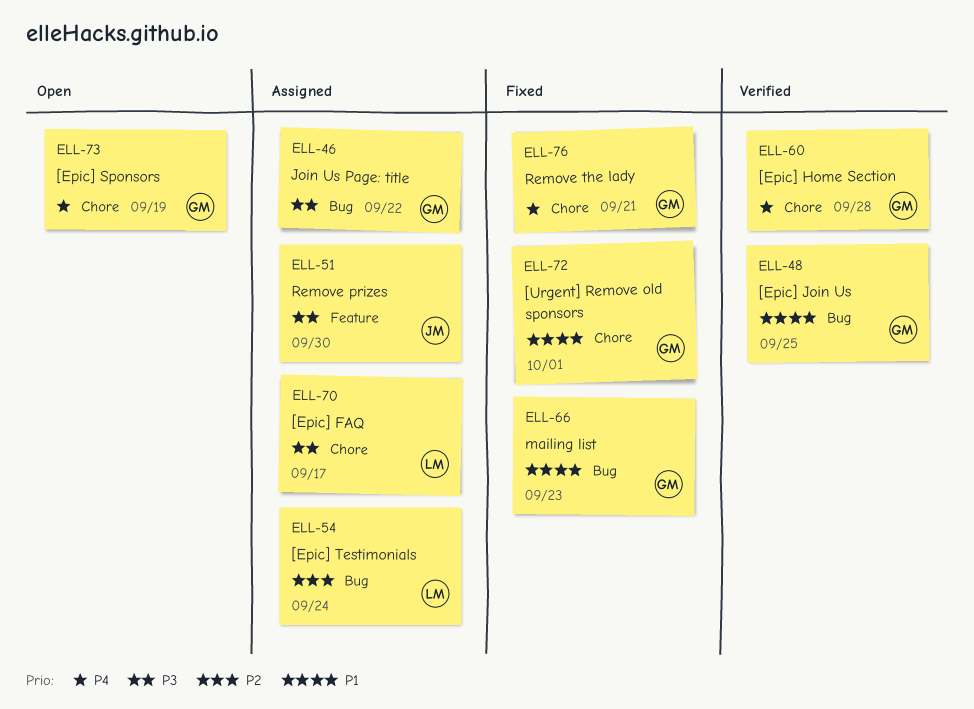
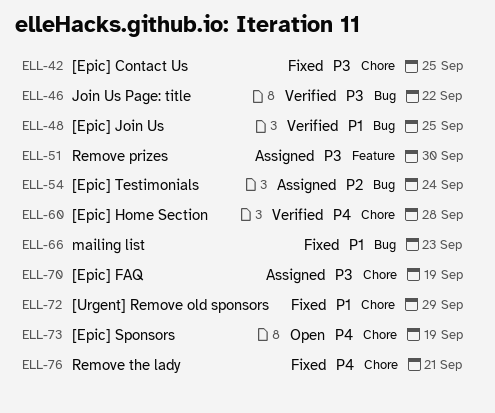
ELL-42: none -> present
ELL-46, status: Assigned -> Verified
ELL-70, due: Sep 17 -> Sep 19
ELL-72, due: Oct 1 -> Sep 29

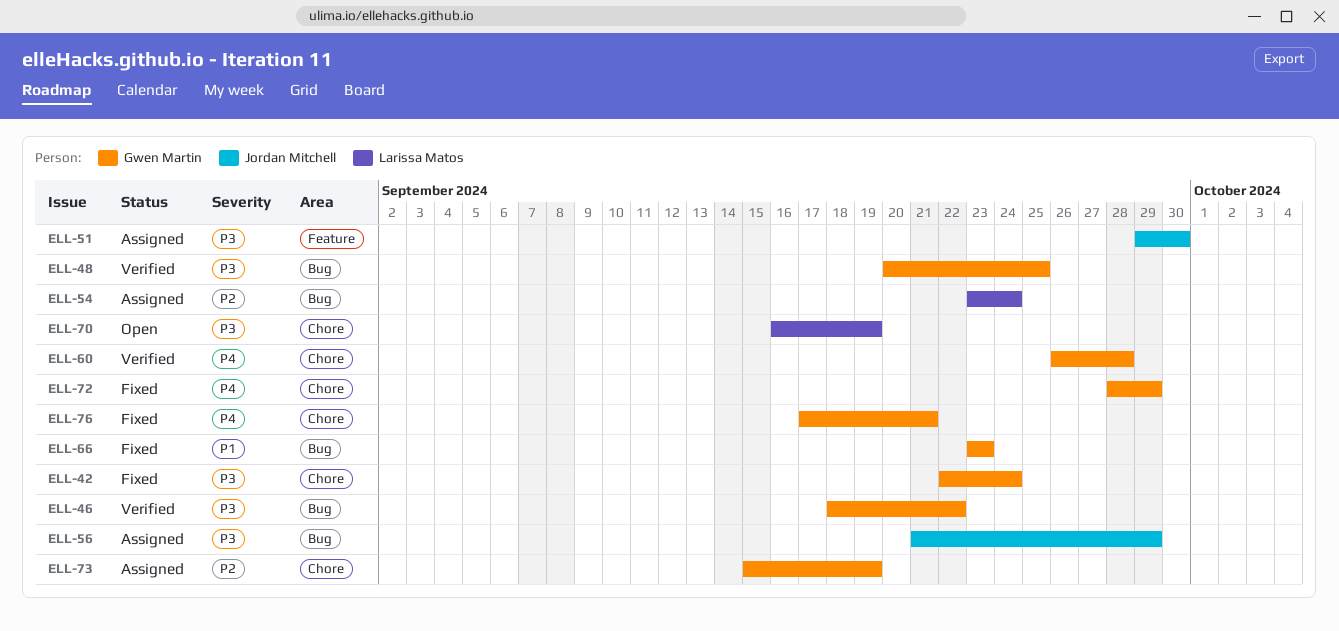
ELL-42, due: Sep 25 -> Sep 24
ELL-48, priority: P1 -> P3
ELL-56: none -> present
ELL-70, status: Assigned -> Open
ELL-72, priority: P1 -> P4
ELL-73, status: Open -> Assigned
ELL-73, priority: P4 -> P2

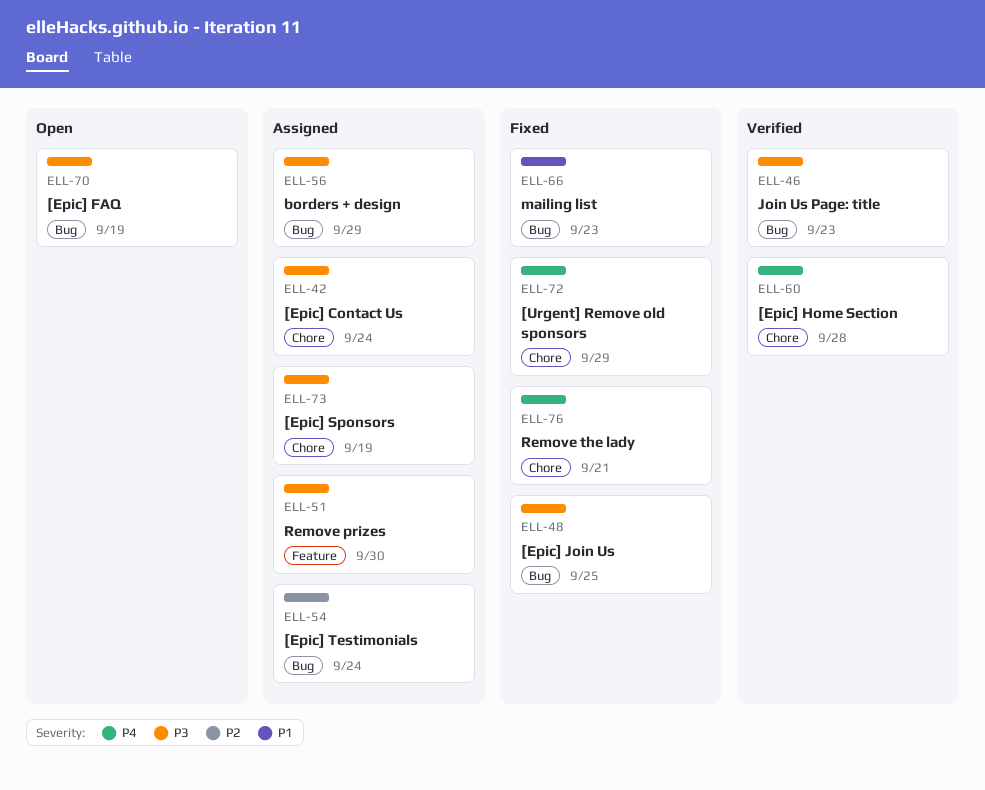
ELL-42, status: Fixed -> Assigned
ELL-46, due: Sep 22 -> Sep 23
ELL-48, status: Verified -> Fixed
ELL-70, label: Chore -> Bug
ELL-73, priority: P2 -> P3

